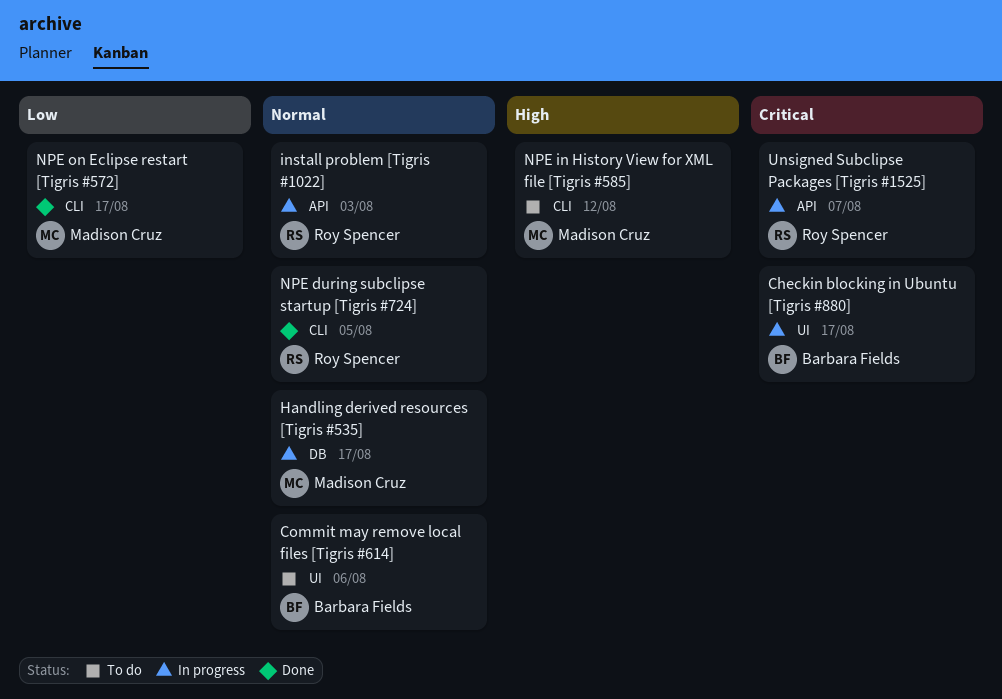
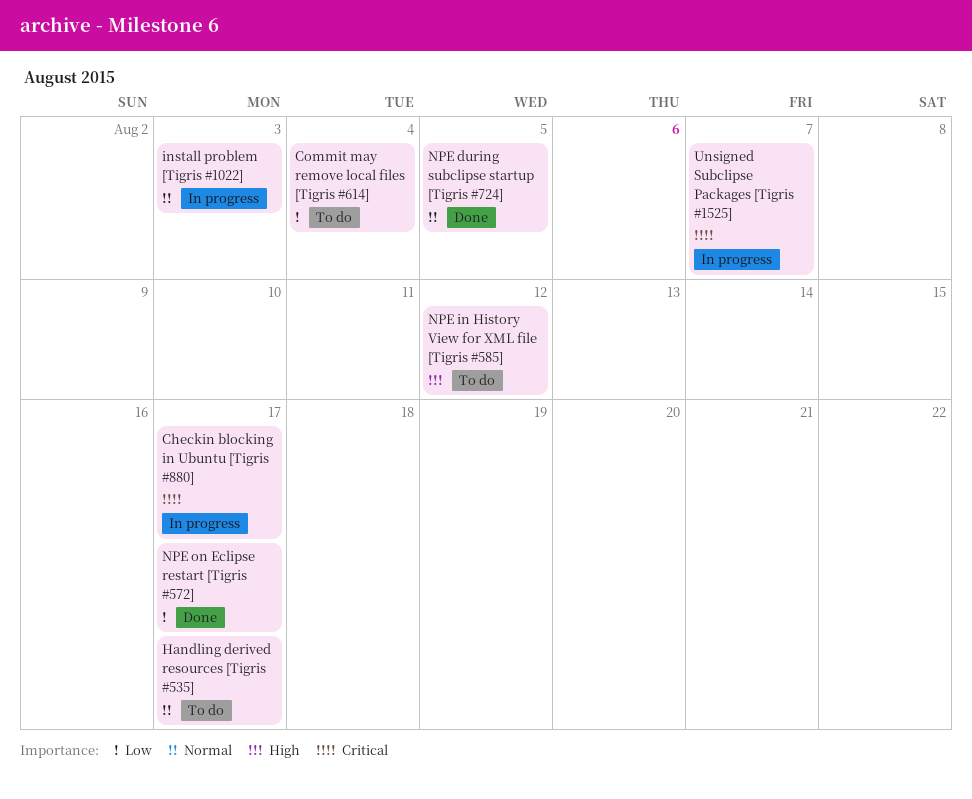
Commit may remove local files [Tigris #614], priority: Normal -> Low
Commit may remove local files [Tigris #614], due: Aug 6 -> Aug 4
Handling derived resources [Tigris #535], status: In progress -> To do

